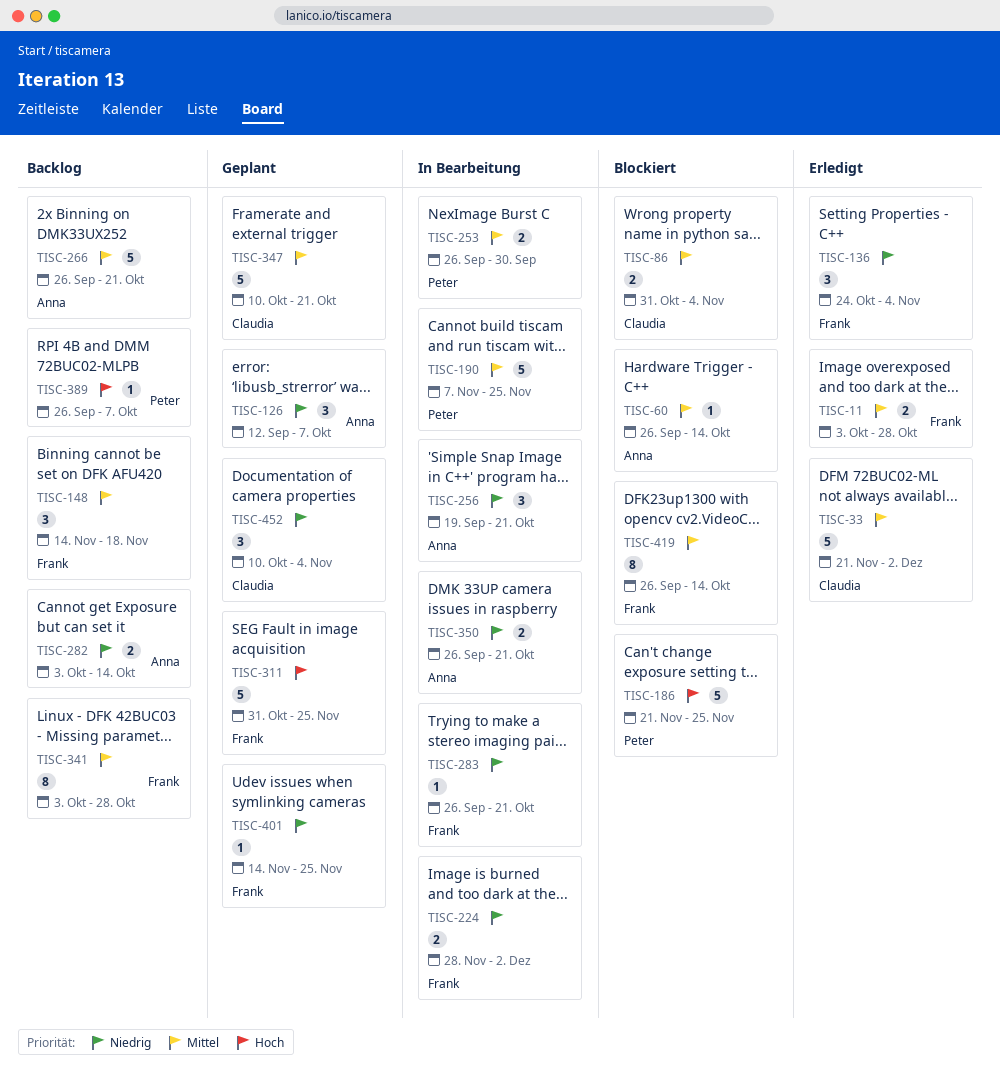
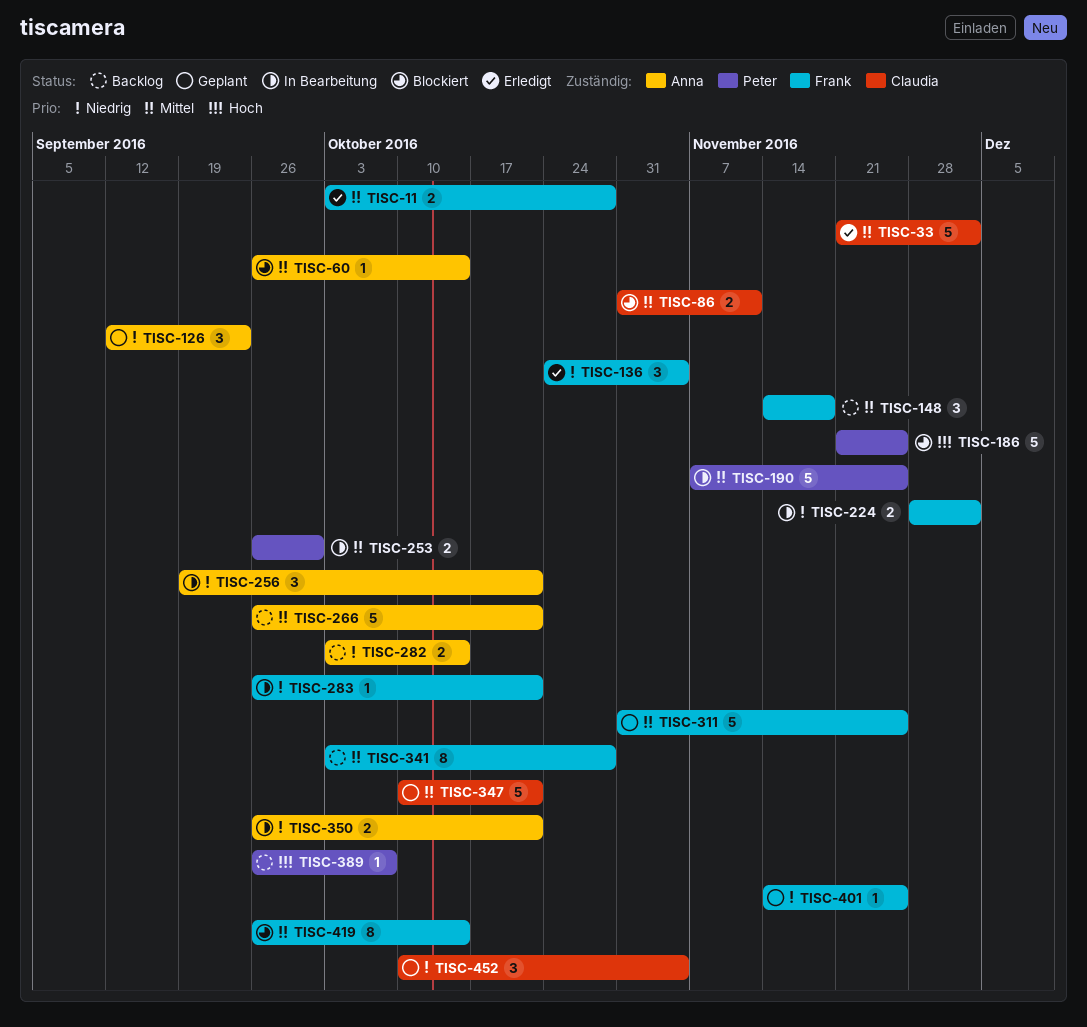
TISC-86, due: Nov 4 -> Nov 11
TISC-126, due: Oct 7 -> Sep 23
TISC-311, priority: Hoch -> Mittel

